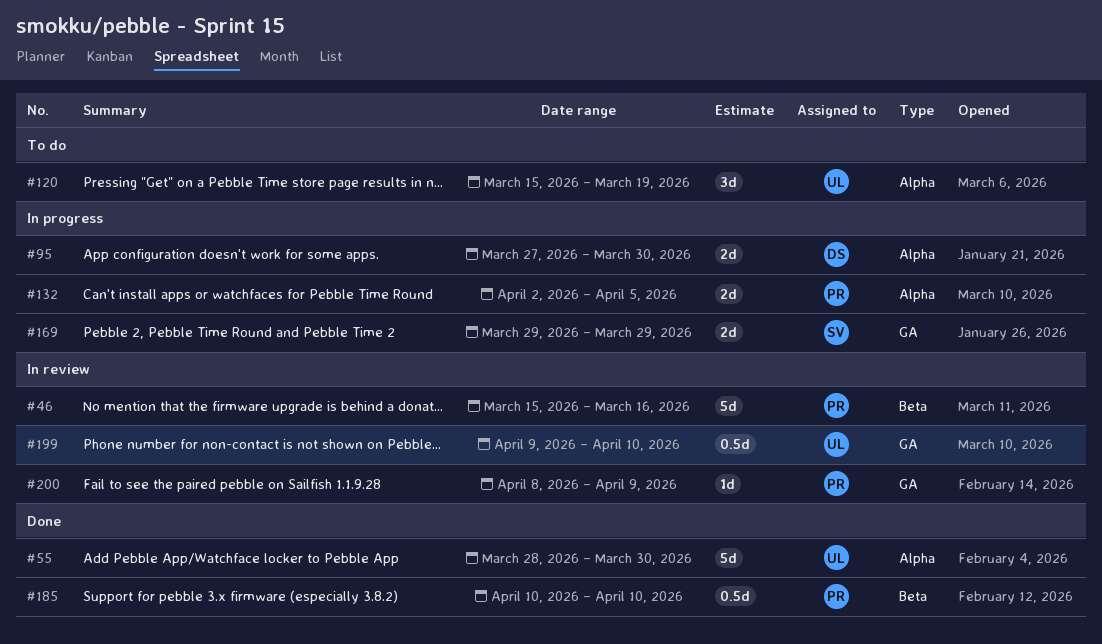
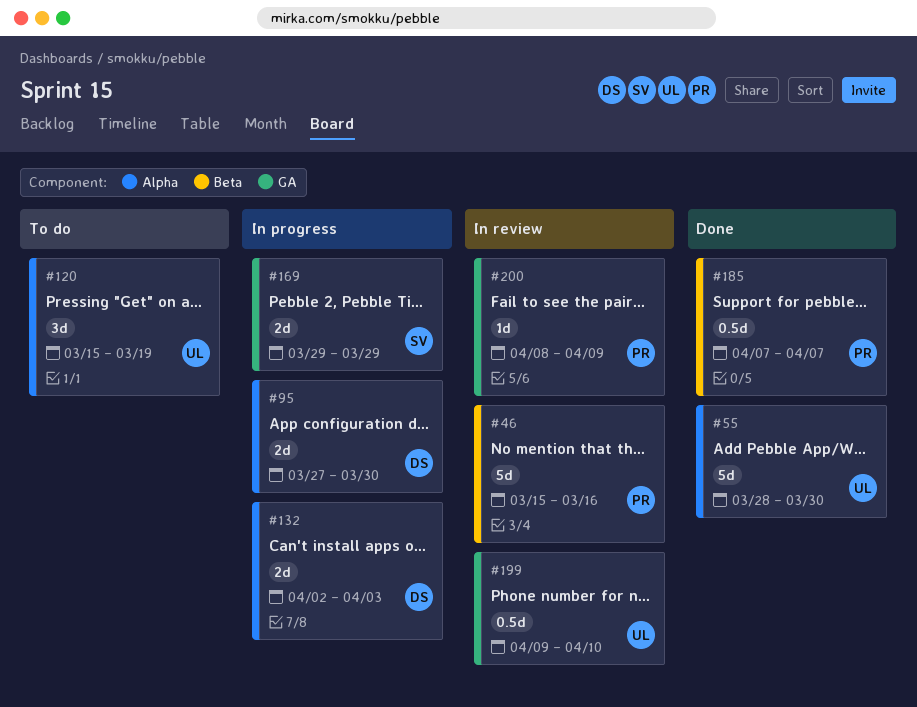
#132, owner: PR -> DS
#132, due: Apr 5 -> Apr 3
#185, start: Apr 10 -> Apr 7
#185, due: Apr 10 -> Apr 7

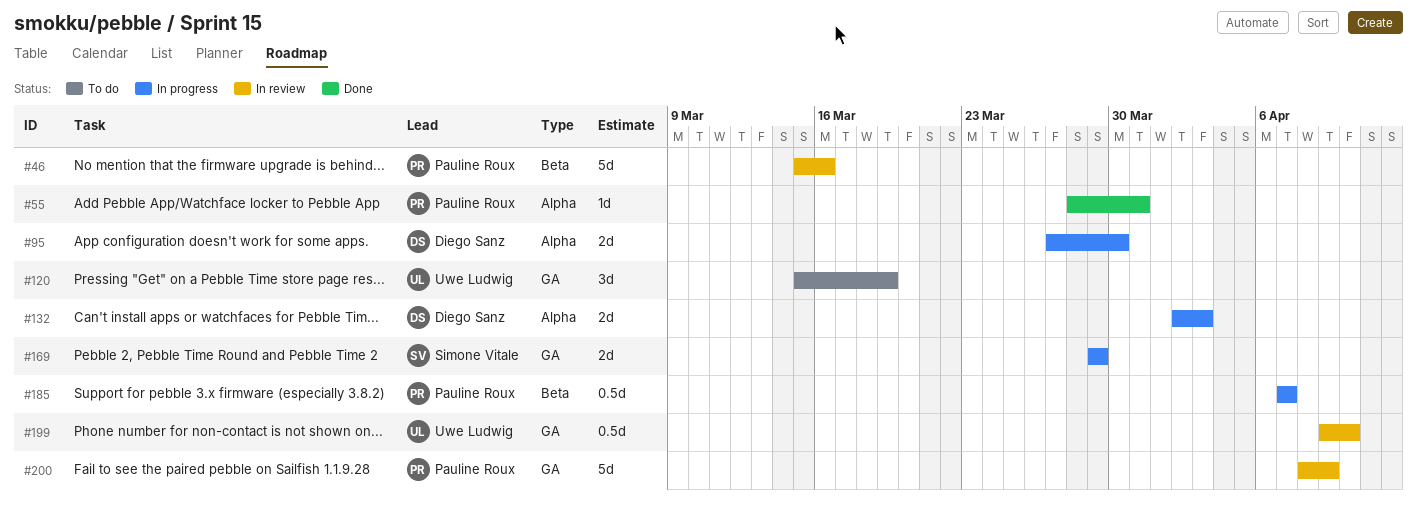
#55, owner: Uwe Ludwig -> Pauline Roux
#55, estimate: 5d -> 1d
#55, due: Mar 30 -> Mar 31
#120, label: Alpha -> GA
#185, status: Done -> In progress
#200, estimate: 1d -> 5d

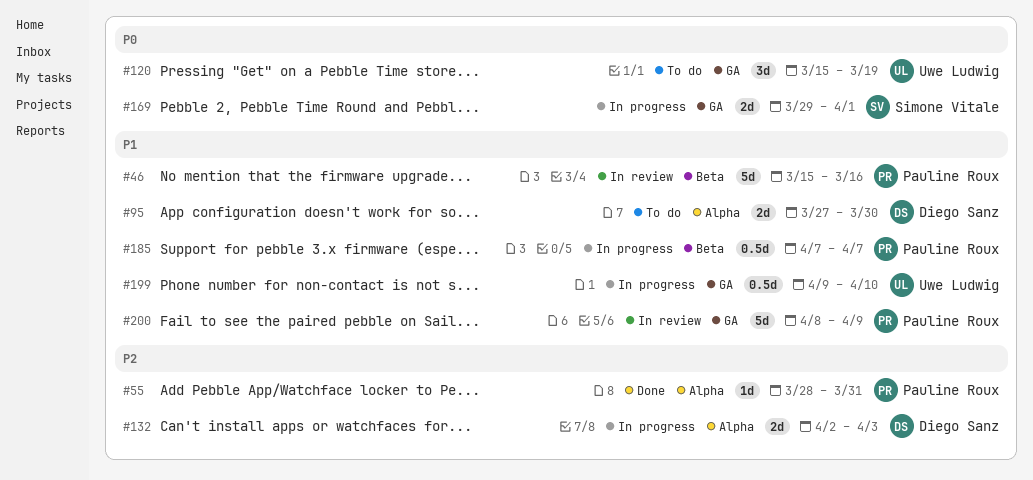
#95, status: In progress -> To do
#169, due: Mar 29 -> Apr 1
#199, status: In review -> In progress

